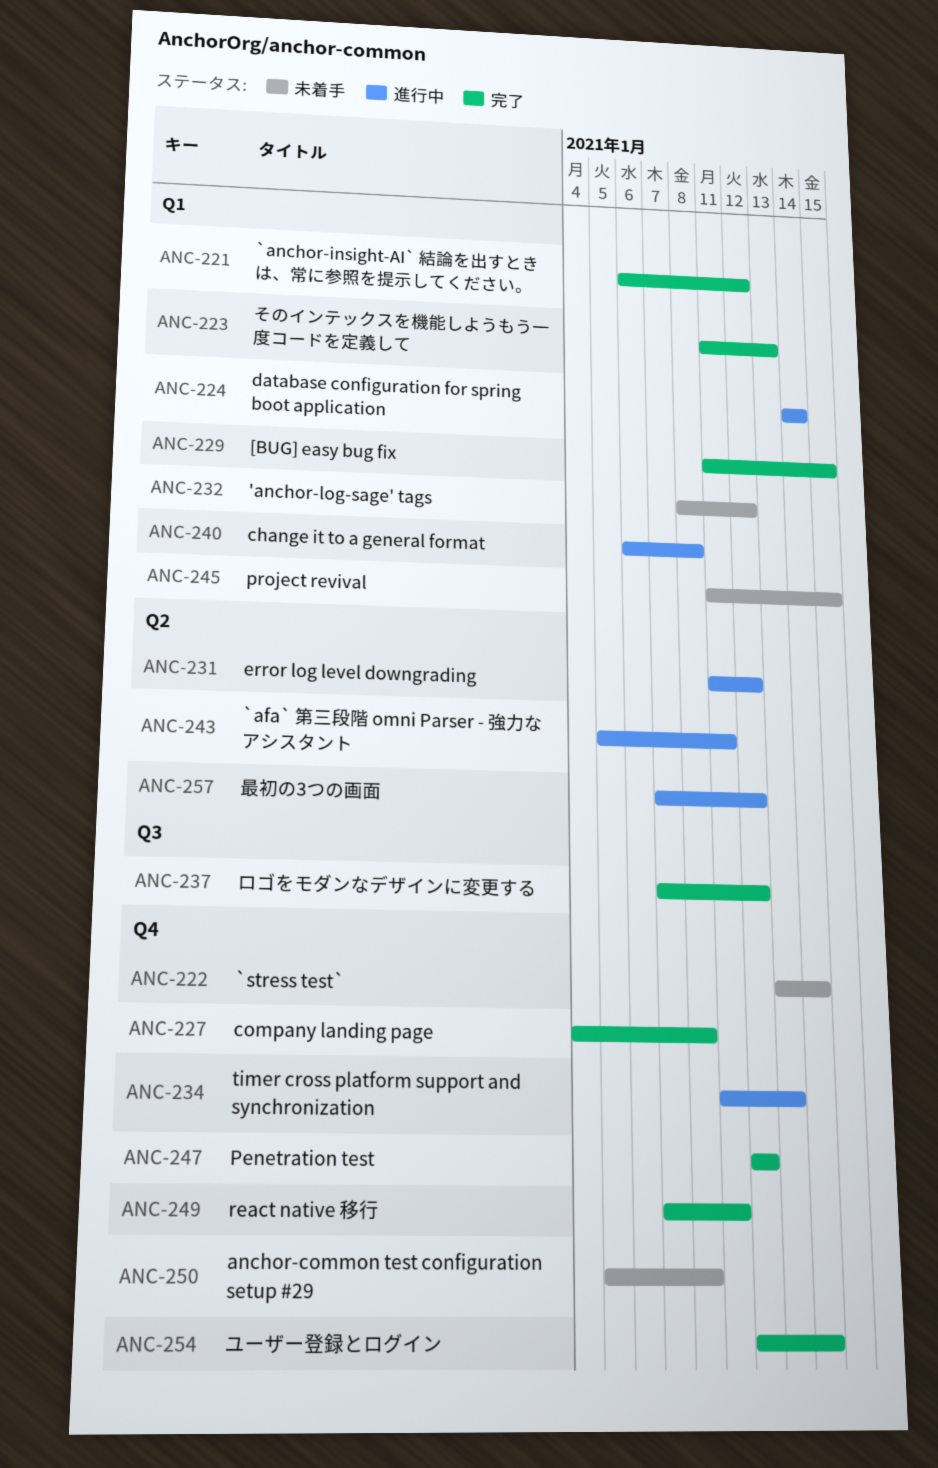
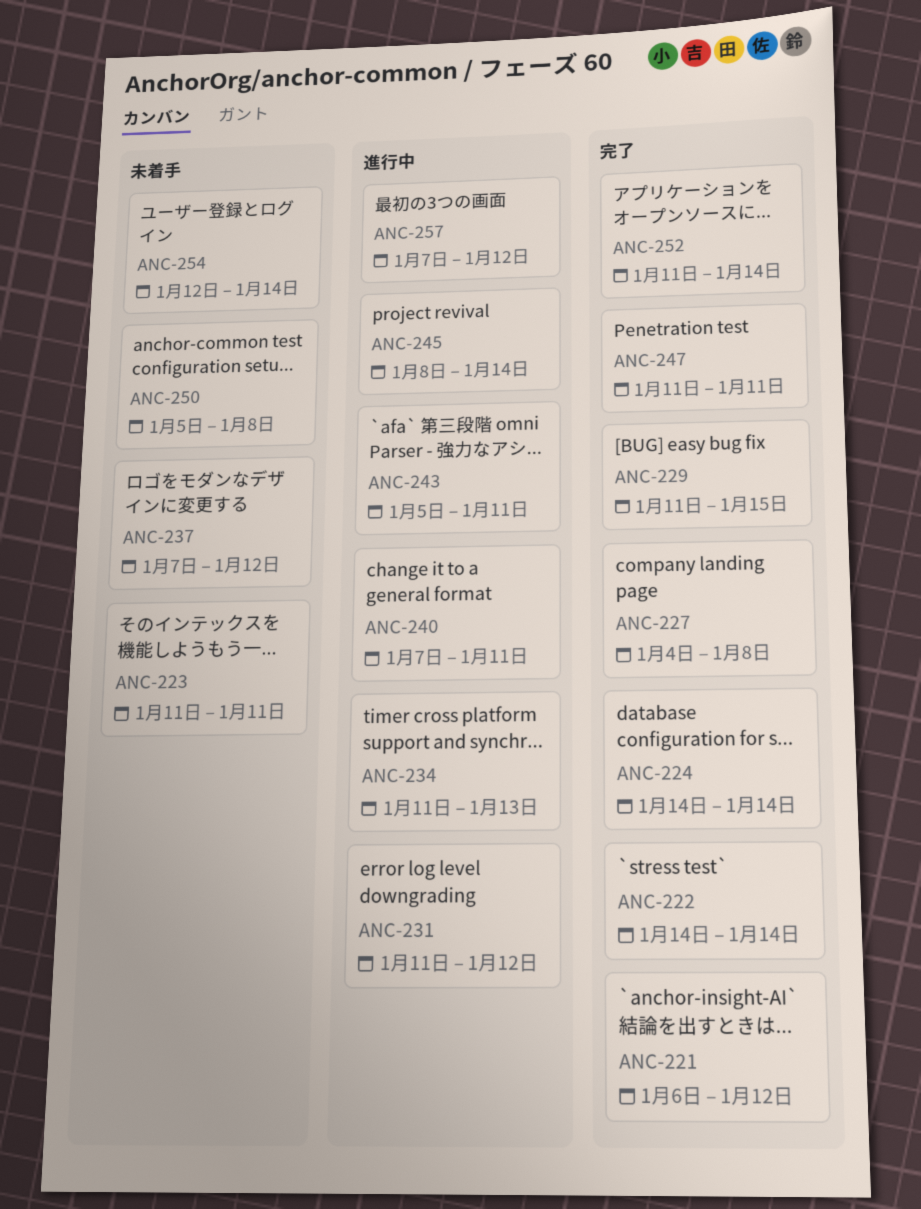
ANC-222, status: 未着手 -> 完了
ANC-222, start: Jan 13 -> Jan 14
ANC-223, status: 完了 -> 未着手
ANC-223, due: Jan 13 -> Jan 11
ANC-224, status: 進行中 -> 完了
ANC-232: present -> none
ANC-237, status: 完了 -> 未着手
ANC-240, start: Jan 6 -> Jan 7
ANC-240, due: Jan 8 -> Jan 11
ANC-245, status: 未着手 -> 進行中
ANC-245, start: Jan 11 -> Jan 8
ANC-245, due: Jan 15 -> Jan 14
ANC-247, start: Jan 12 -> Jan 11
ANC-247, due: Jan 12 -> Jan 11
ANC-249: present -> none
ANC-252: none -> present
ANC-254, status: 完了 -> 未着手

